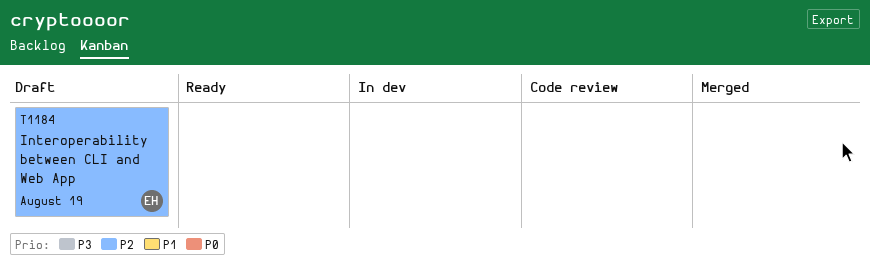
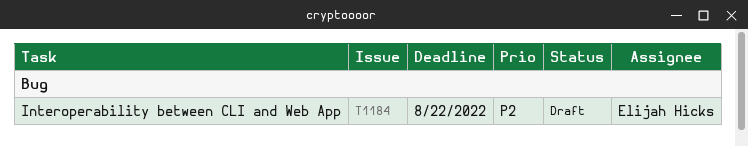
T1184, due: Aug 19 -> Aug 22

